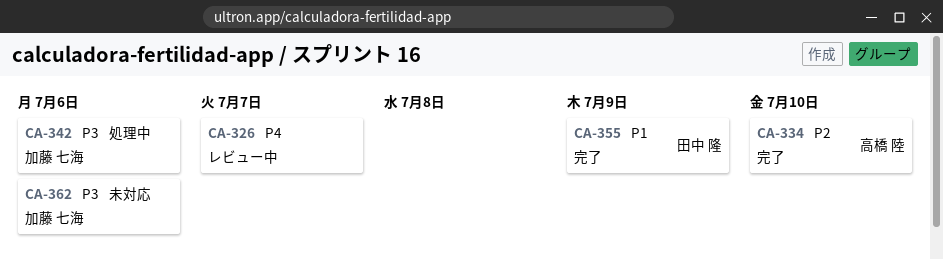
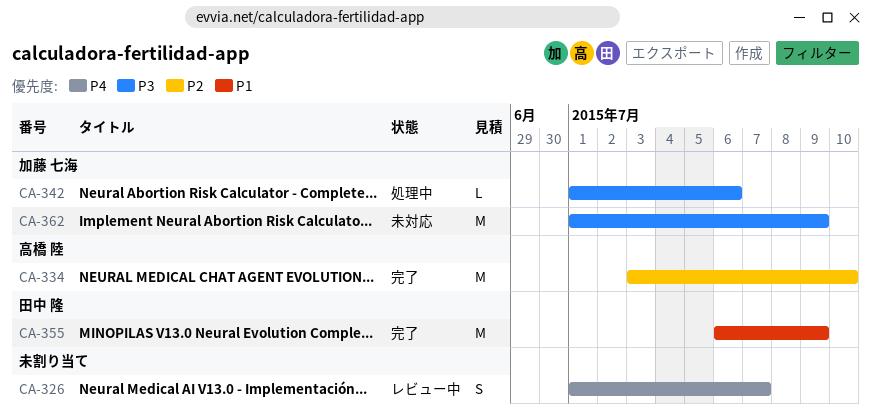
CA-362, due: Jul 6 -> Jul 9

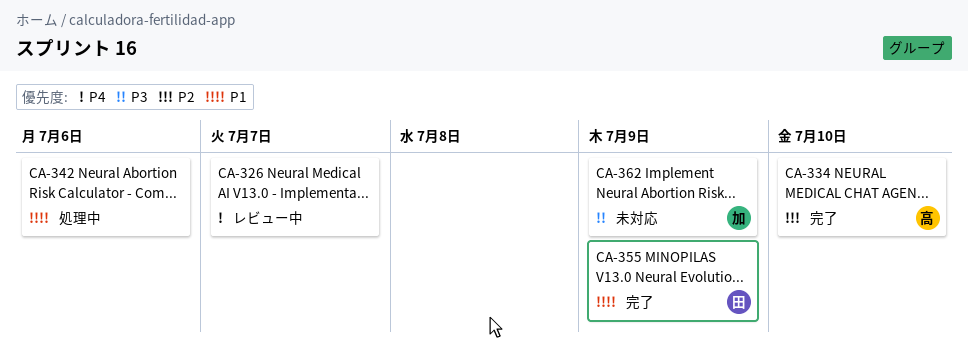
CA-342, owner: 加藤 七海 -> none
CA-342, priority: P3 -> P1

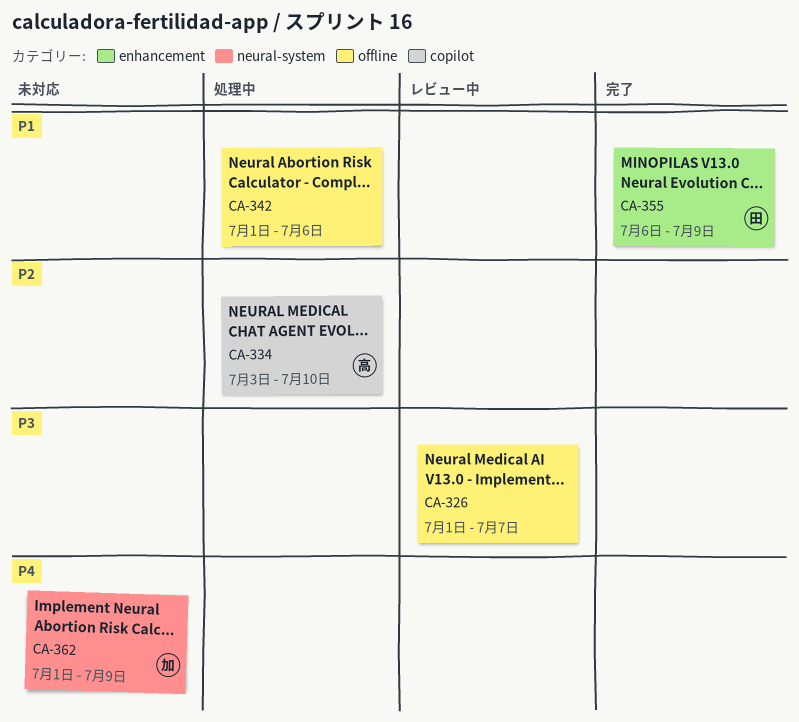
CA-326, priority: P4 -> P3
CA-334, status: 完了 -> 処理中
CA-362, priority: P3 -> P4

